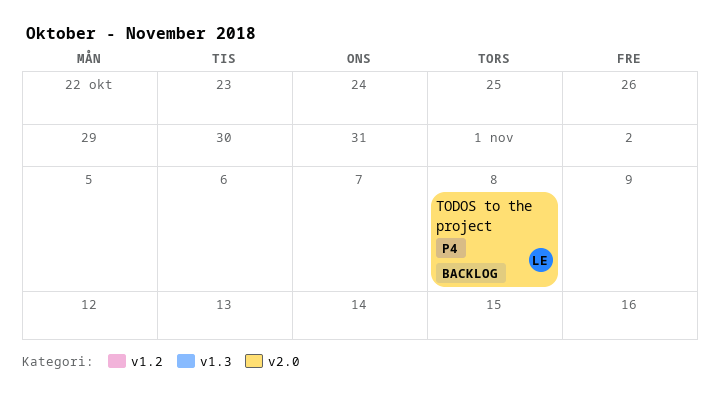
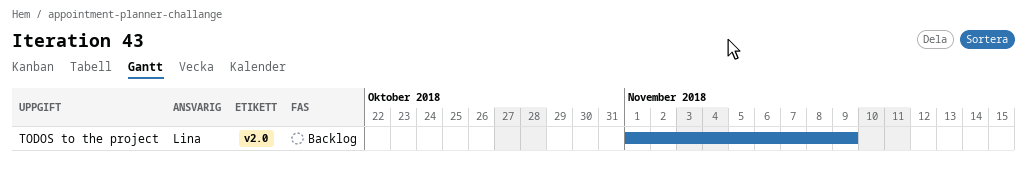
TODOS to the project, due: Nov 8 -> Nov 9

